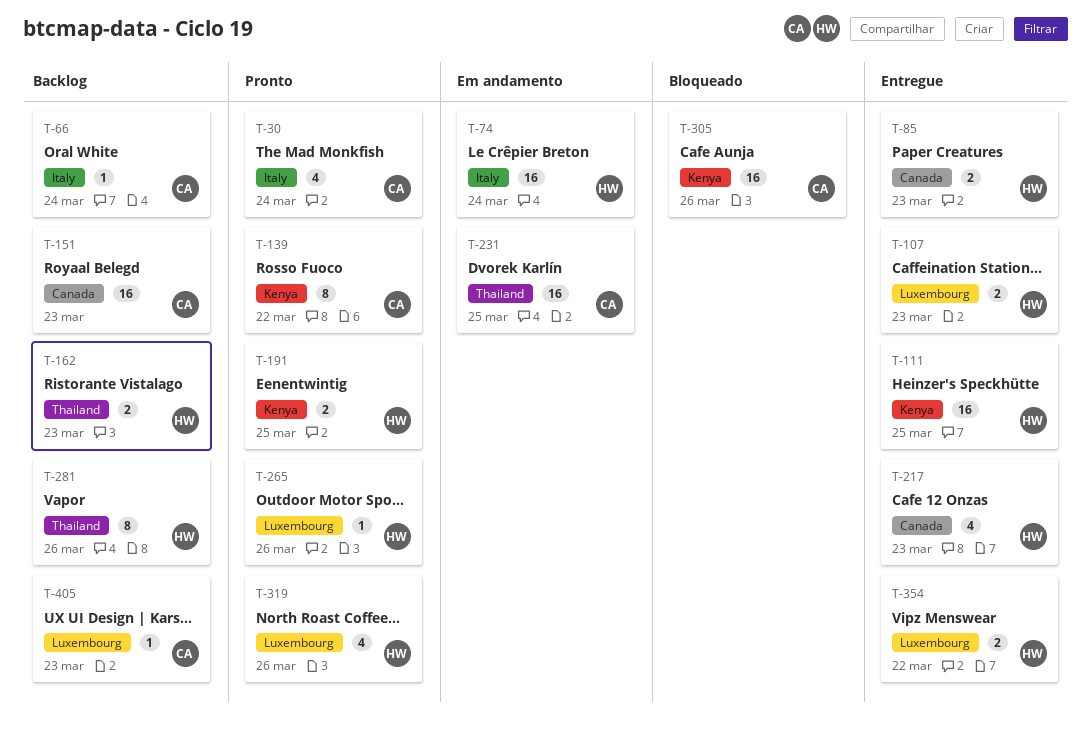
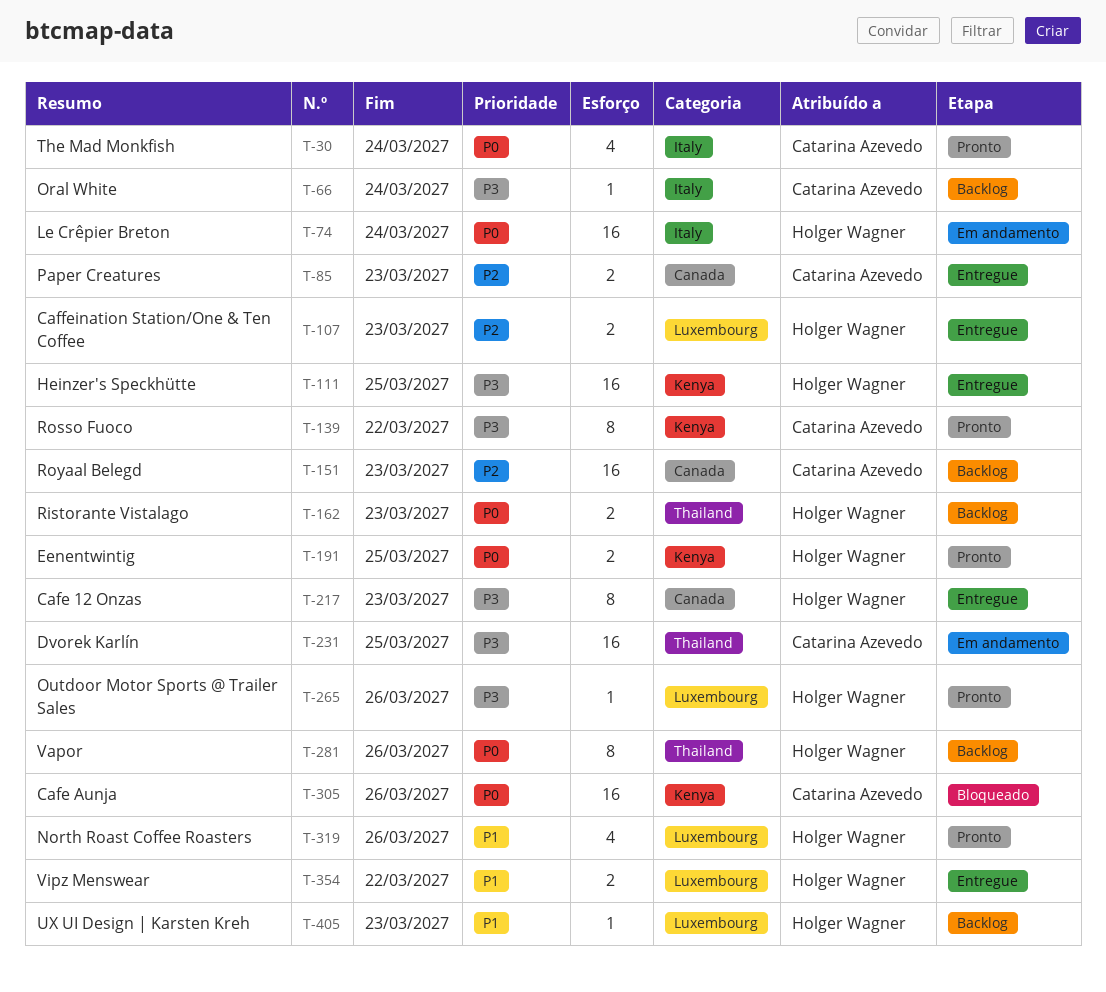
T-85, owner: Holger Wagner -> Catarina Azevedo
T-217, estimate: 4 -> 8
T-405, owner: Catarina Azevedo -> Holger Wagner

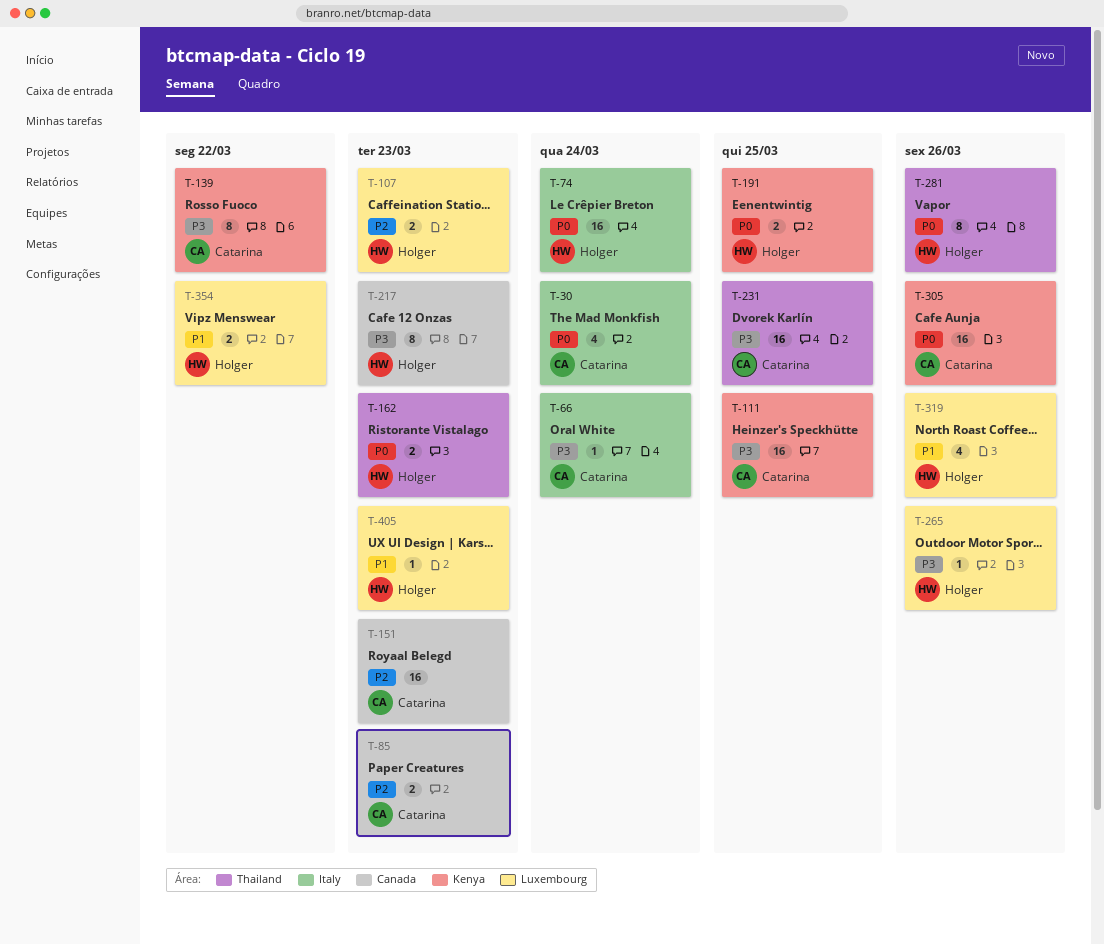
T-111, owner: Holger Wagner -> Catarina Azevedo

